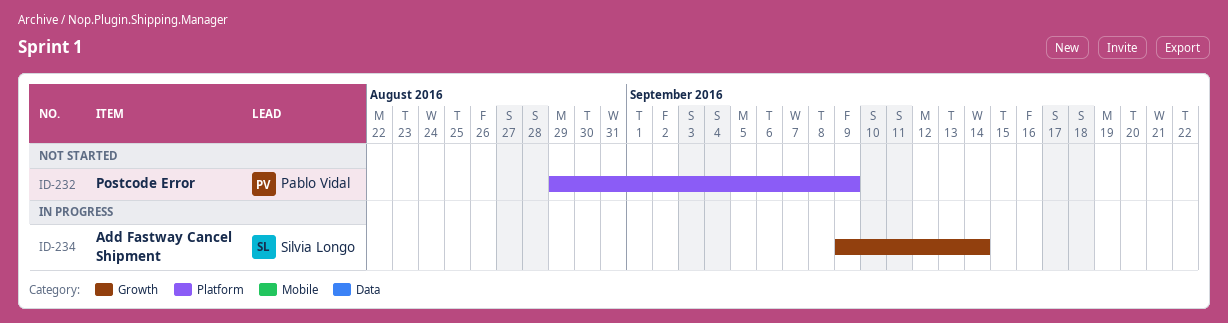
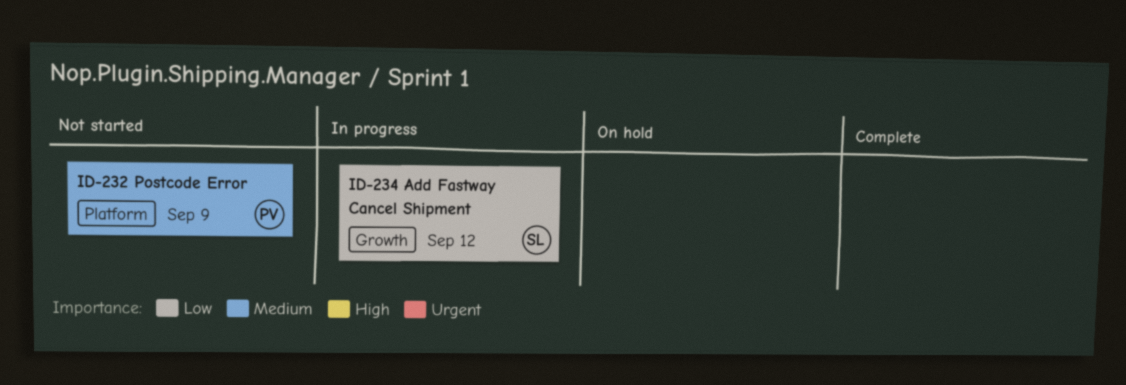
ID-234, due: Sep 14 -> Sep 12

